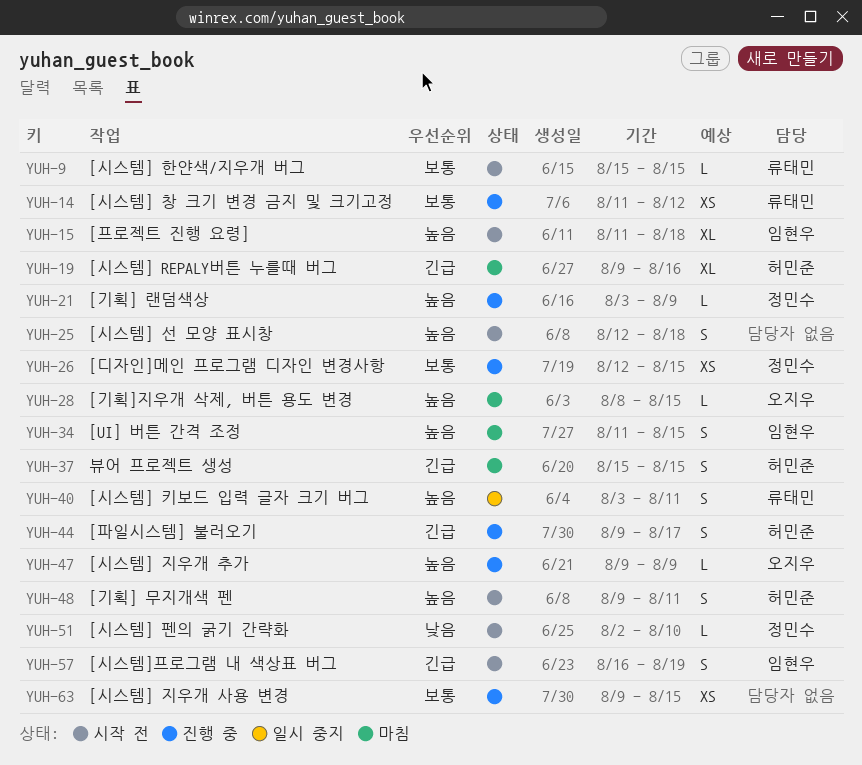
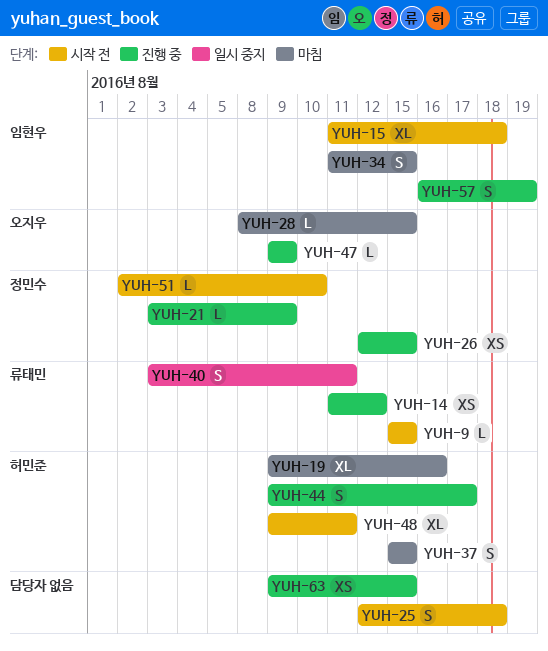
YUH-48, estimate: S -> XL
YUH-57, status: 시작 전 -> 진행 중

